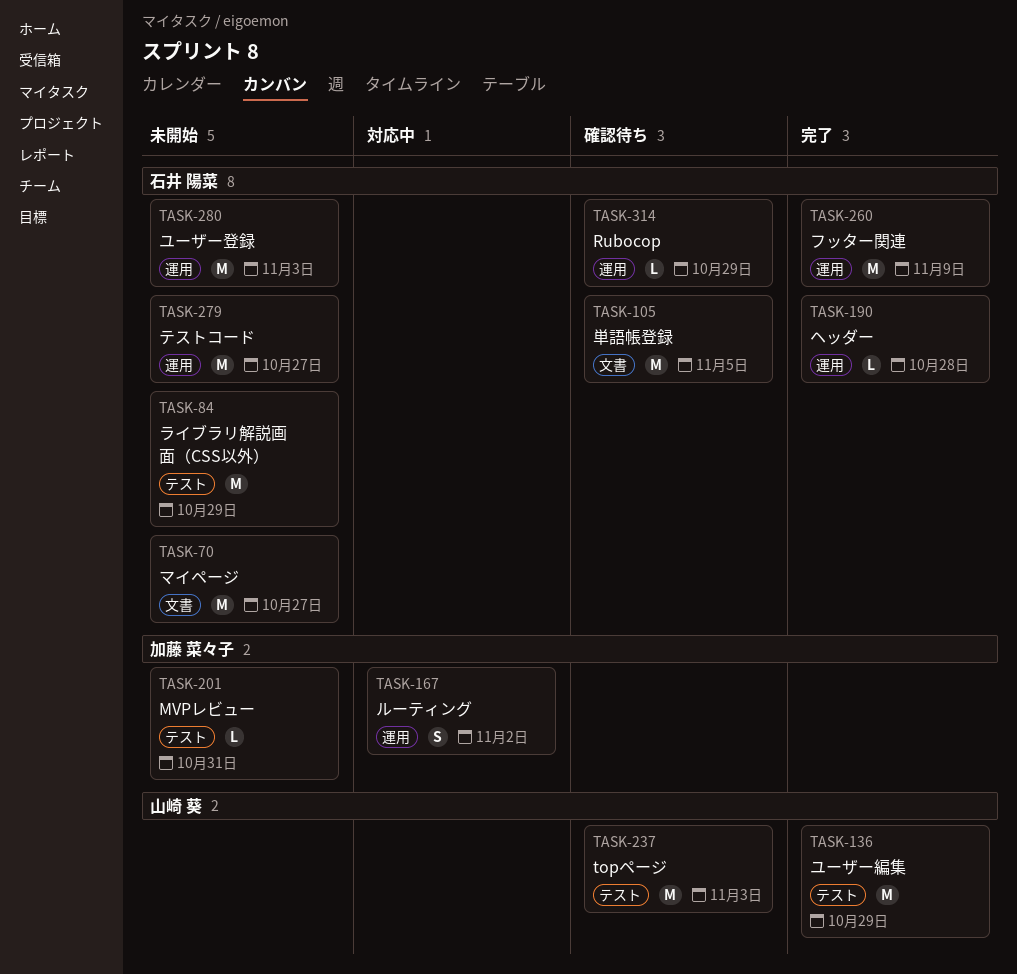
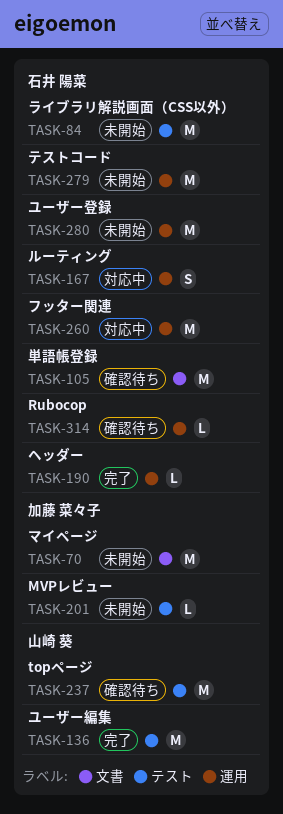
TASK-70, owner: 石井 陽菜 -> 加藤 菜々子
TASK-167, owner: 加藤 菜々子 -> 石井 陽菜
TASK-260, status: 完了 -> 対応中

